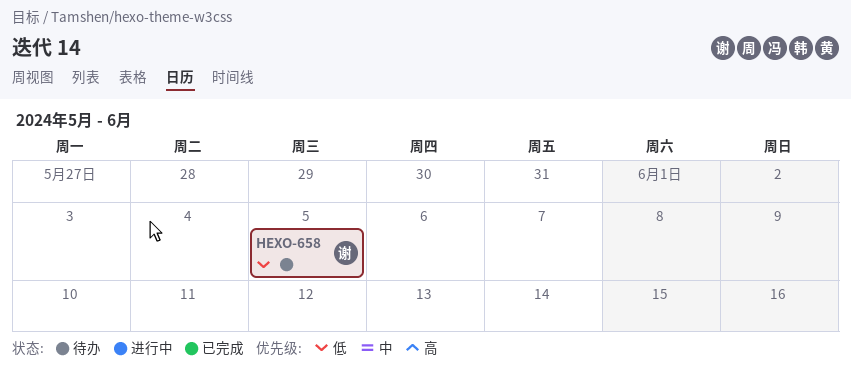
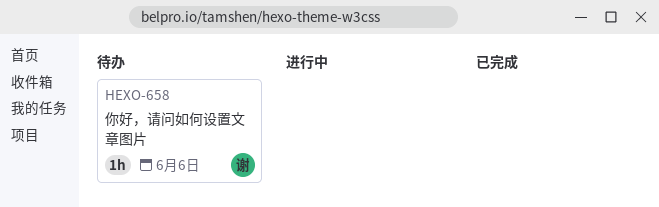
HEXO-658, due: Jun 5 -> Jun 6

